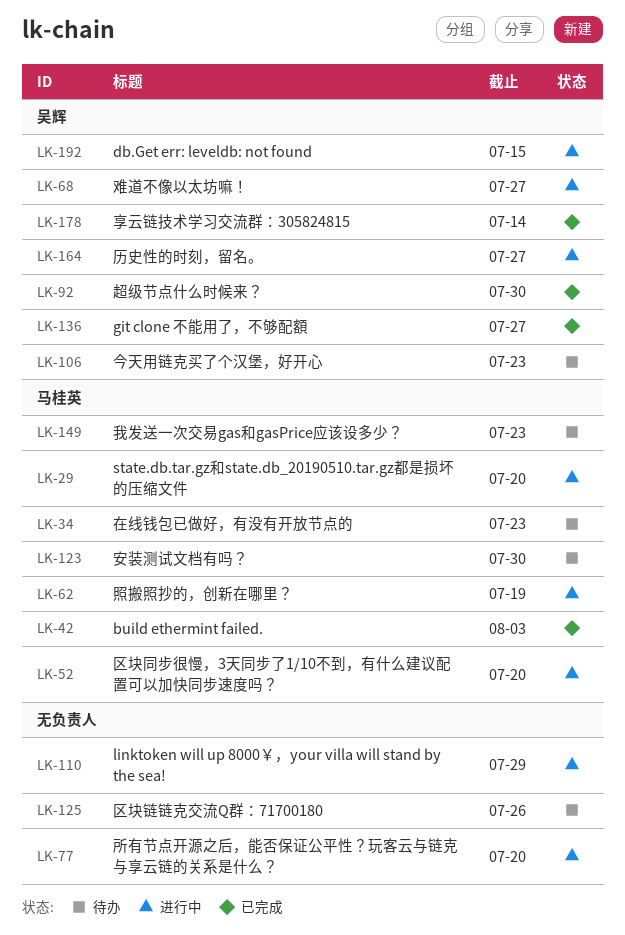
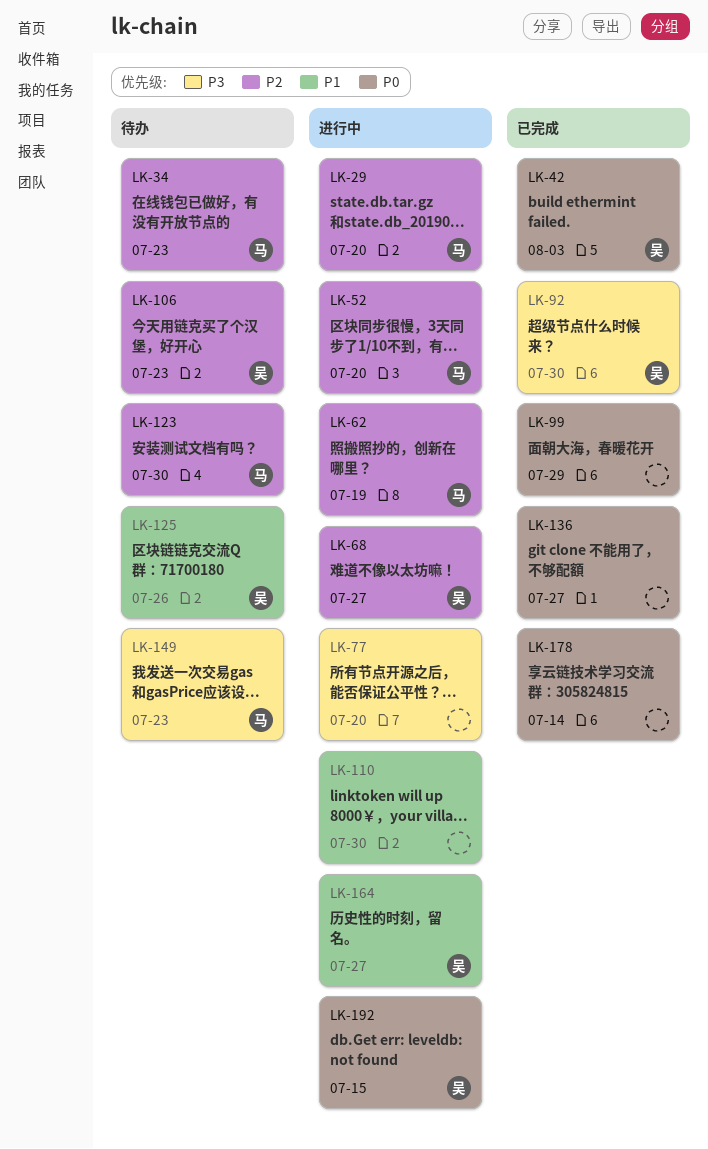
LK-42, owner: 马桂英 -> 吴辉
LK-99: none -> present
LK-110, due: Jul 29 -> Jul 30
LK-125, owner: none -> 吴辉
LK-136, owner: 吴辉 -> none
LK-178, owner: 吴辉 -> none

